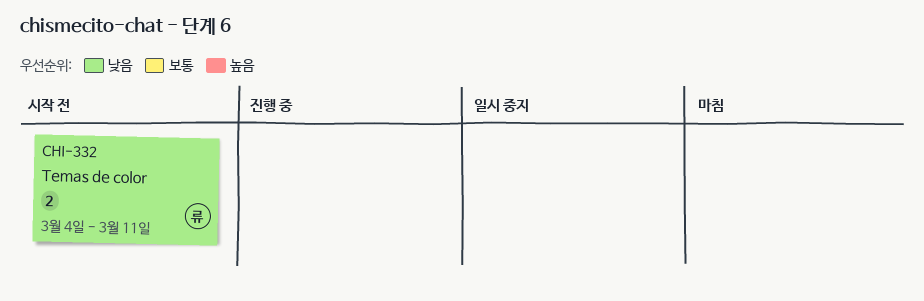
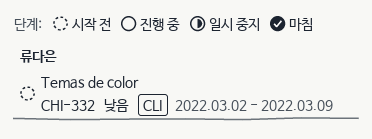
CHI-332, start: Mar 4 -> Mar 2
CHI-332, due: Mar 11 -> Mar 9

